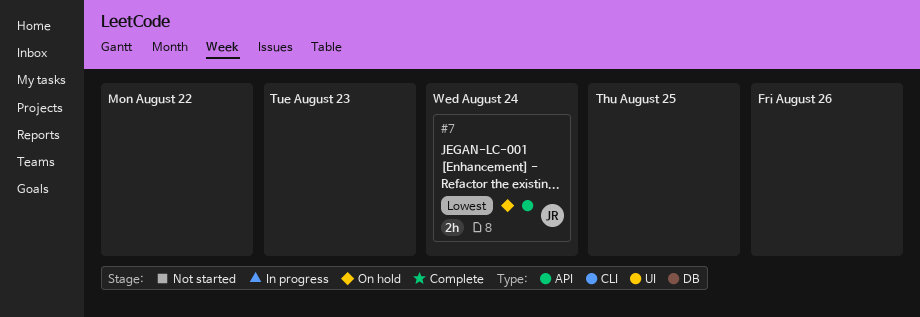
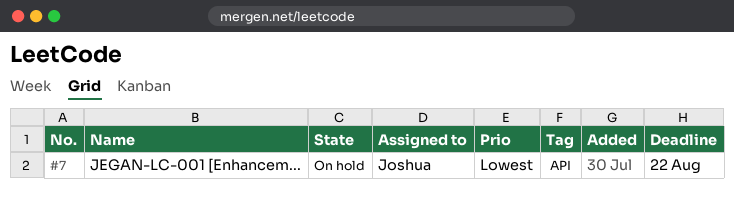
#7, due: Aug 24 -> Aug 22

